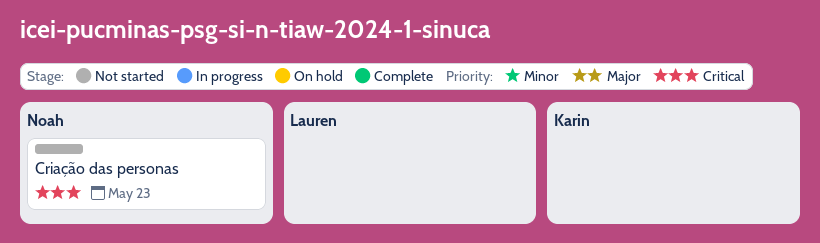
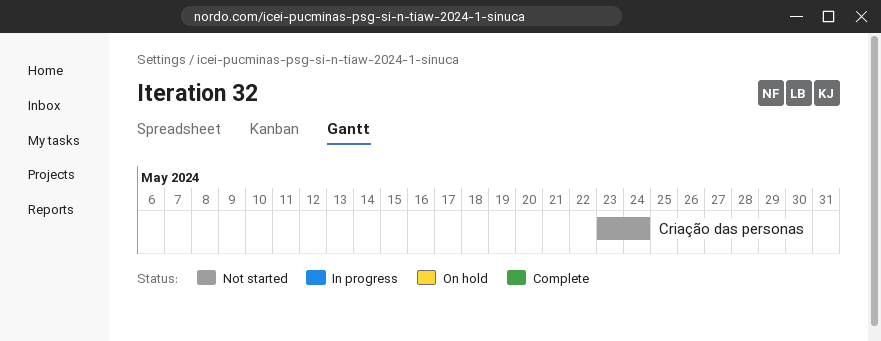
Criação das personas, due: May 23 -> May 24

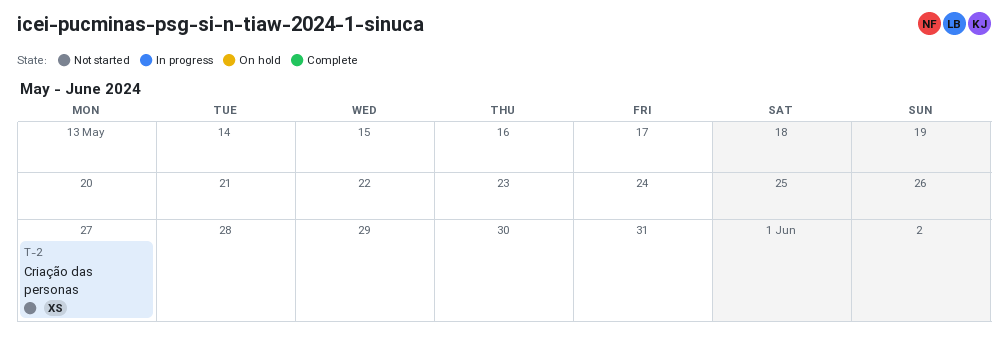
Criação das personas, due: May 24 -> May 27

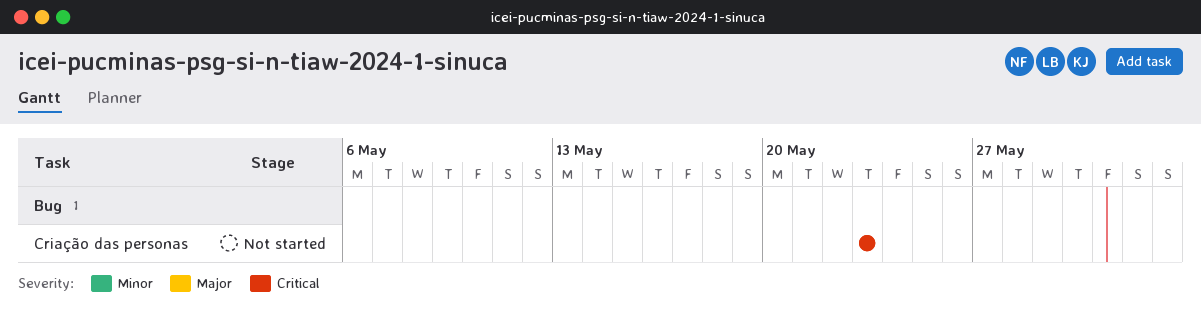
Criação das personas, due: May 27 -> May 23

